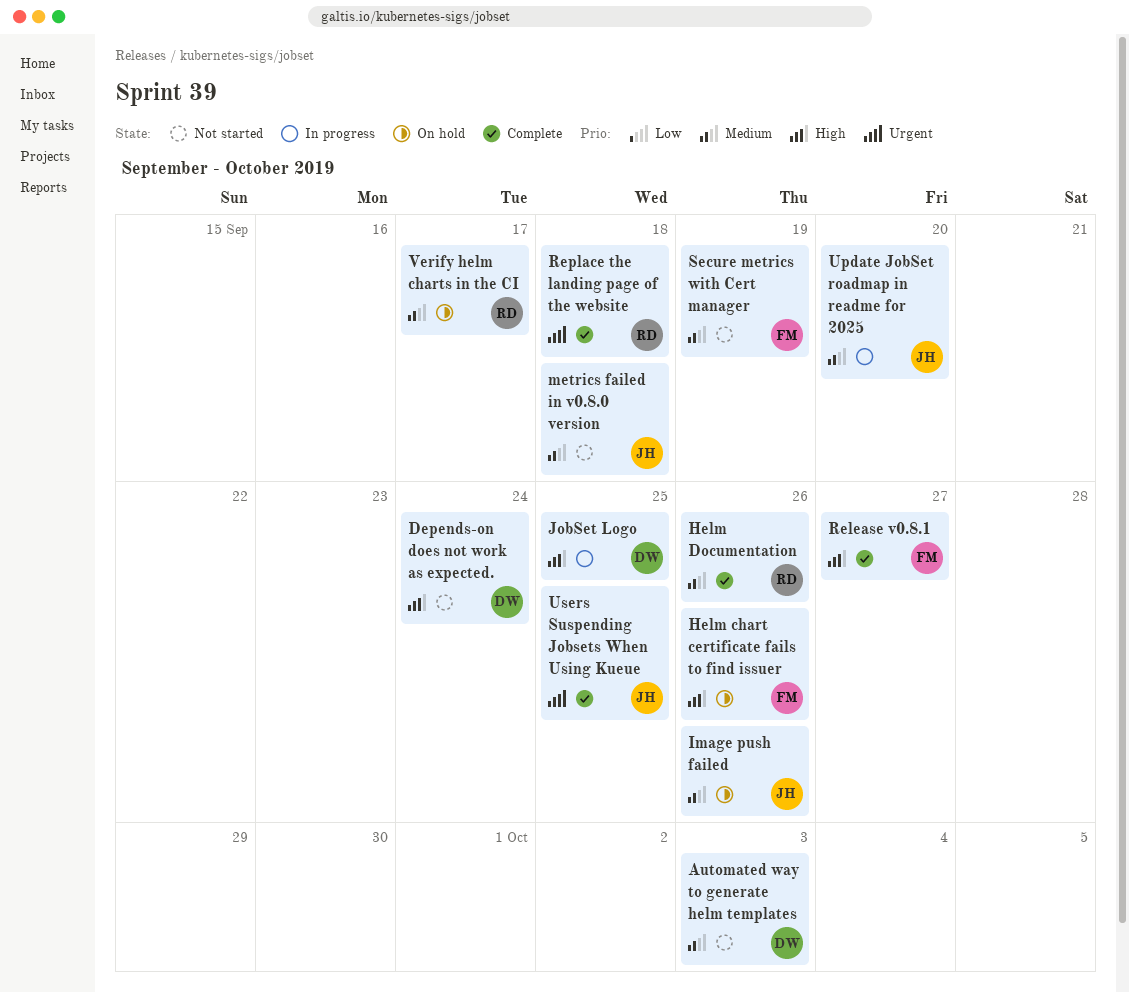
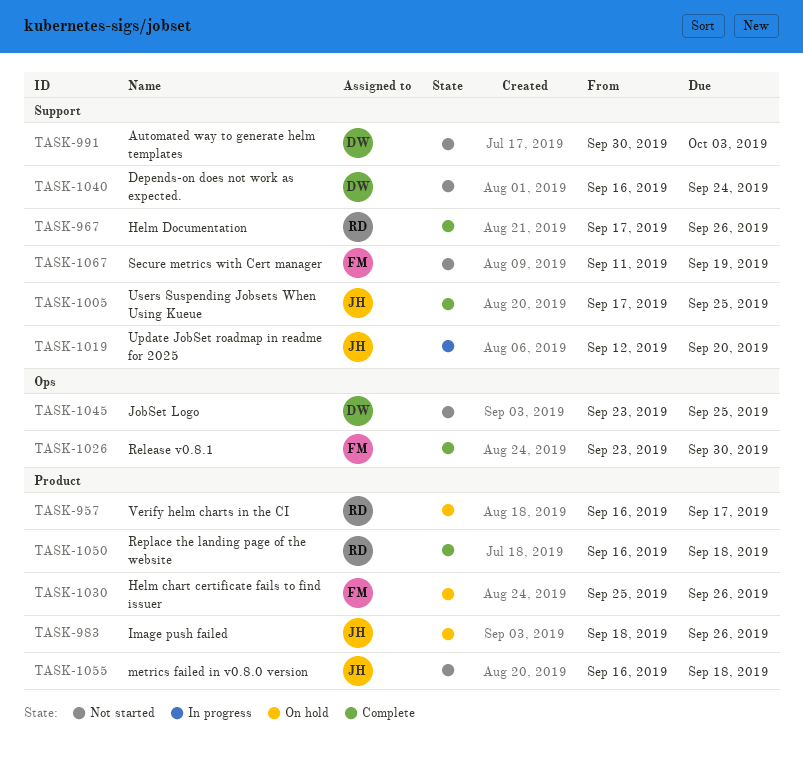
JobSet Logo, status: In progress -> Not started
Release v0.8.1, due: Sep 27 -> Sep 30

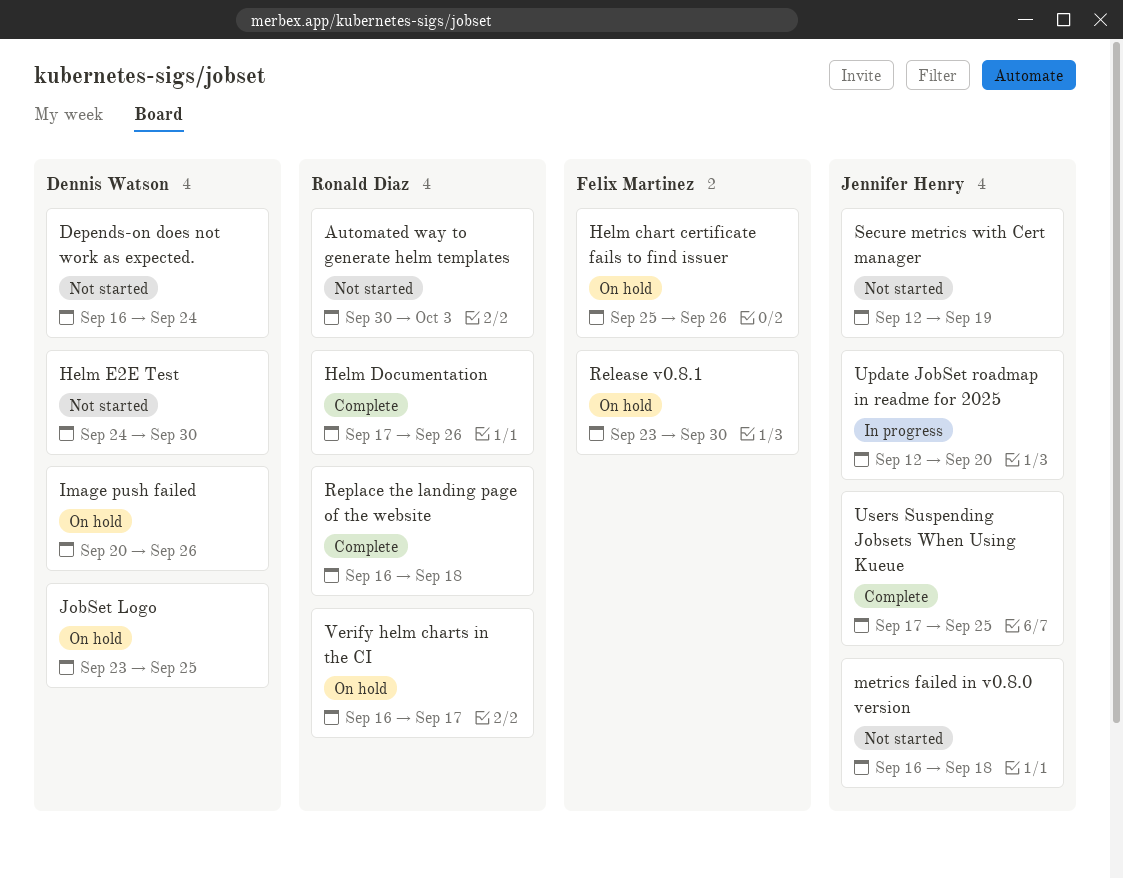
Automated way to generate helm templates, owner: Dennis Watson -> Ronald Diaz
Helm E2E Test: none -> present
Image push failed, owner: Jennifer Henry -> Dennis Watson
Image push failed, start: Sep 18 -> Sep 20
JobSet Logo, status: Not started -> On hold
Release v0.8.1, status: Complete -> On hold
Secure metrics with Cert manager, owner: Felix Martinez -> Jennifer Henry
Secure metrics with Cert manager, start: Sep 11 -> Sep 12

